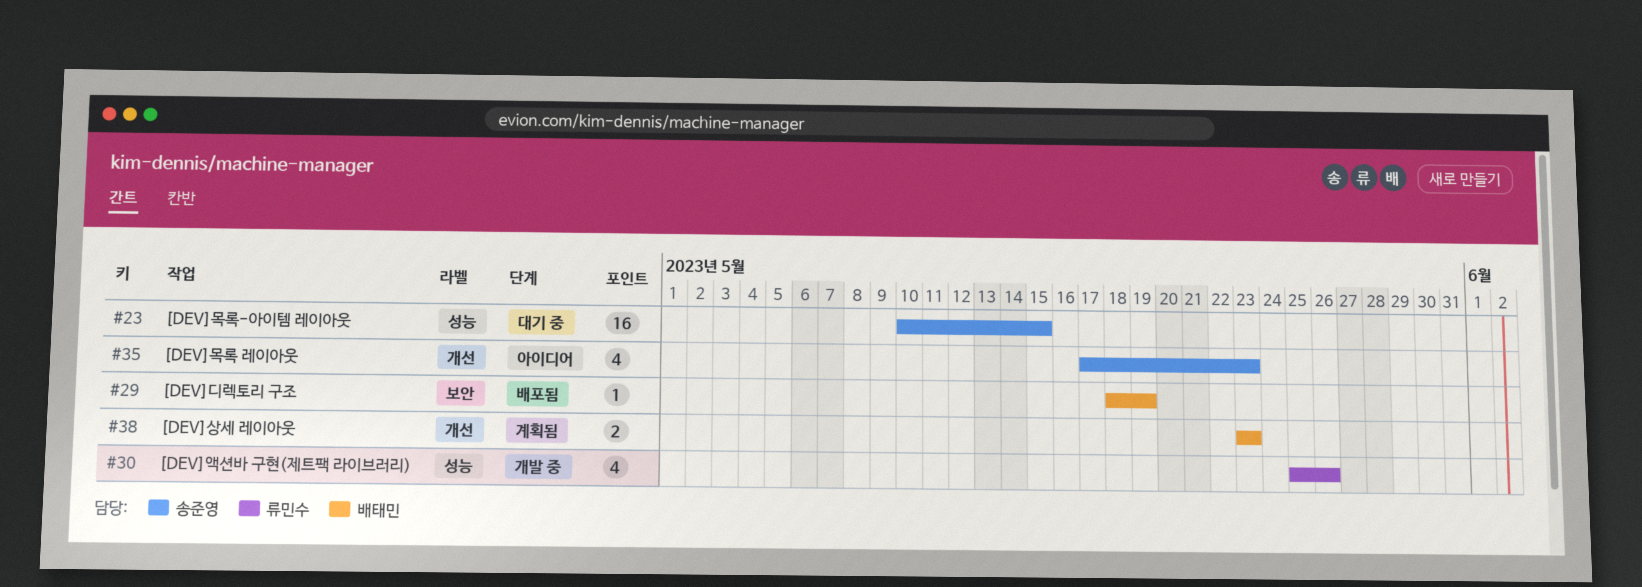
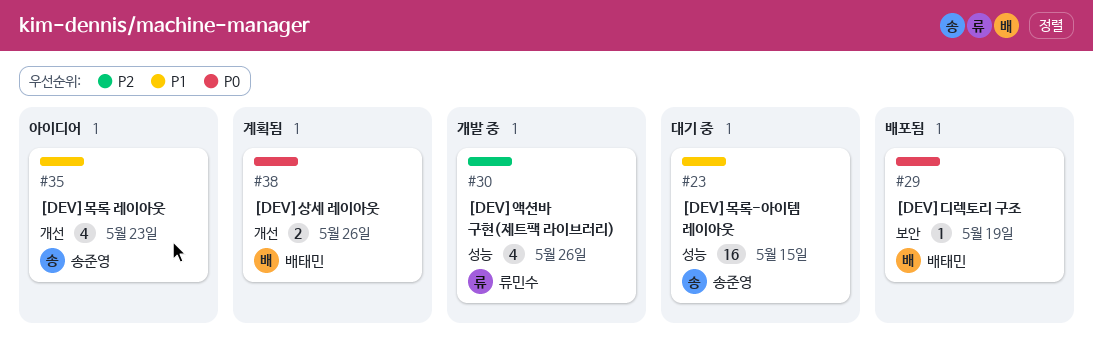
#38, due: May 23 -> May 26

